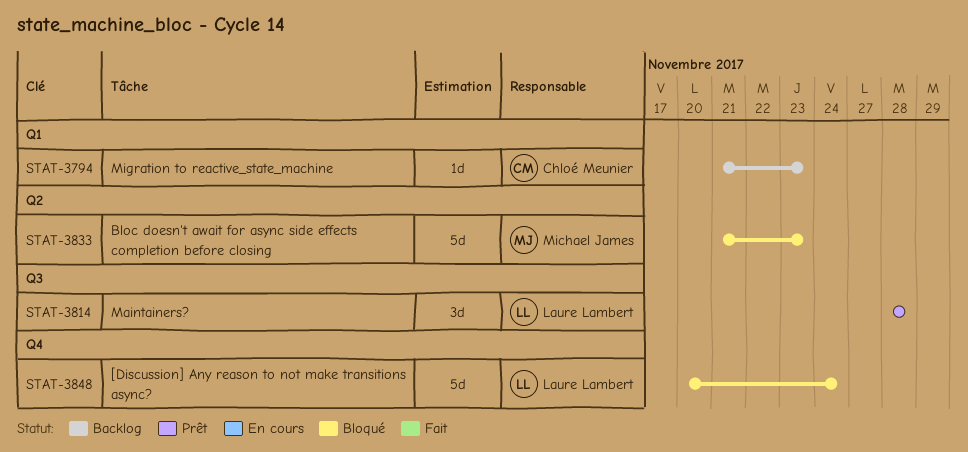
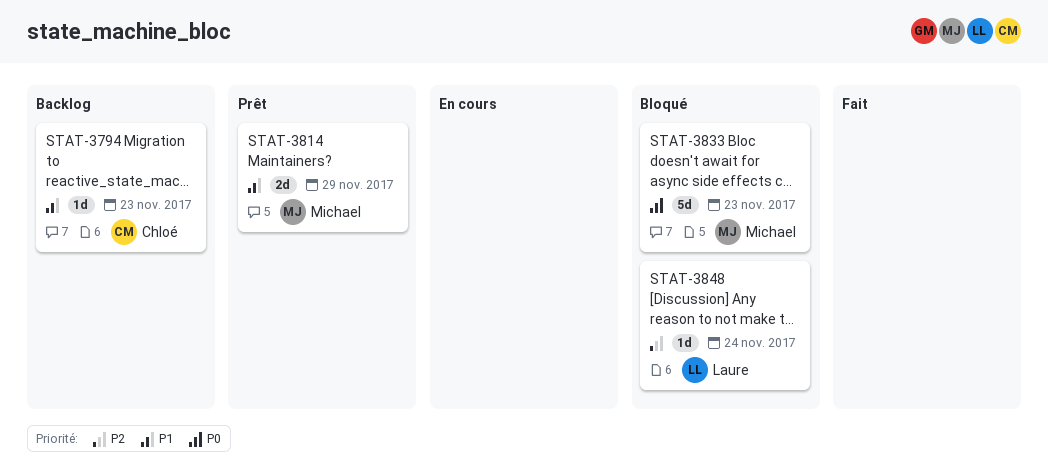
STAT-3814, owner: Laure Lambert -> Michael James
STAT-3814, estimate: 3d -> 2d
STAT-3814, due: Nov 28 -> Nov 29
STAT-3848, estimate: 5d -> 1d

